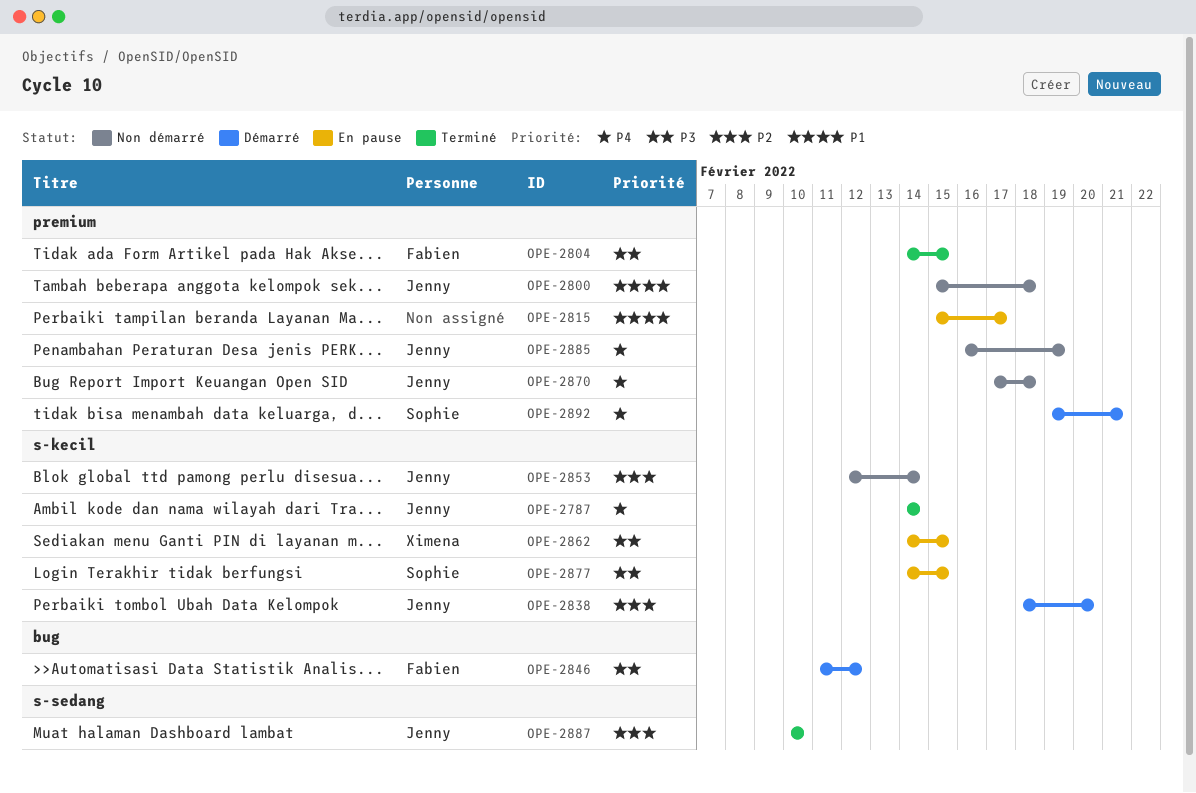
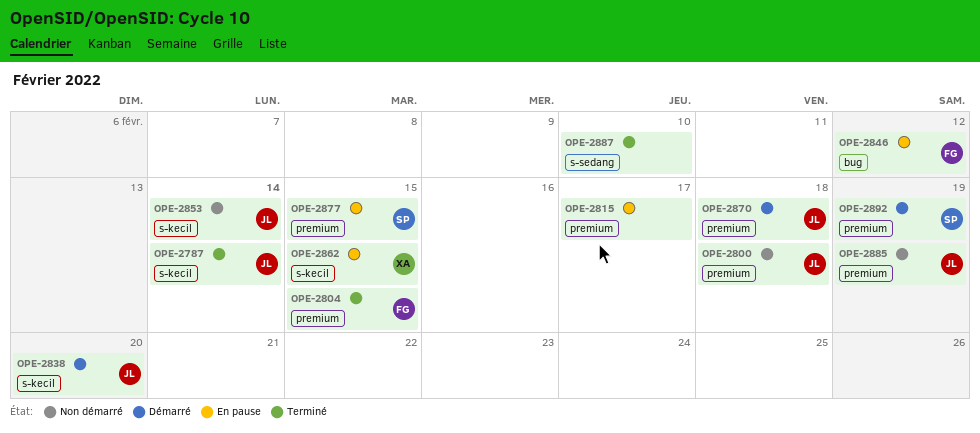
OPE-2846, status: Démarré -> En pause
OPE-2870, status: Non démarré -> Démarré
OPE-2877, label: s-kecil -> premium
OPE-2887, owner: Jenny -> none
OPE-2892, due: Feb 21 -> Feb 19

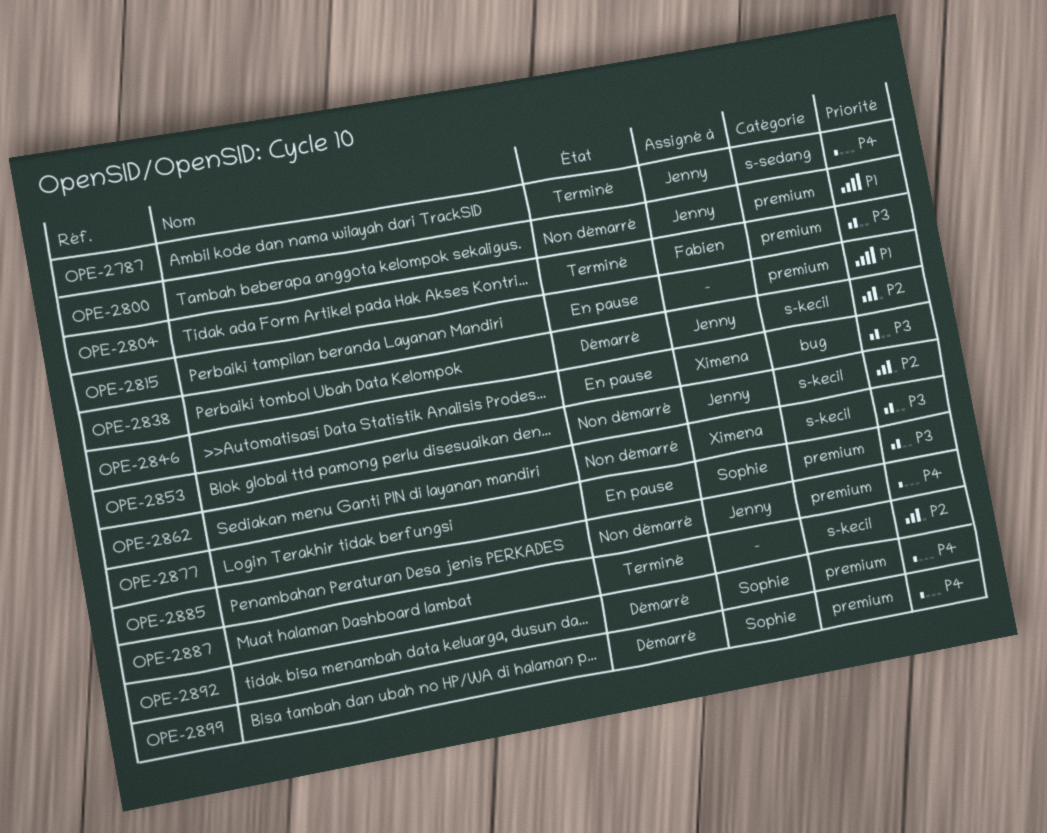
OPE-2787, label: s-kecil -> s-sedang
OPE-2846, owner: Fabien -> Ximena
OPE-2862, status: En pause -> Non démarré
OPE-2870: present -> none
OPE-2887, label: s-sedang -> s-kecil
OPE-2899: none -> present

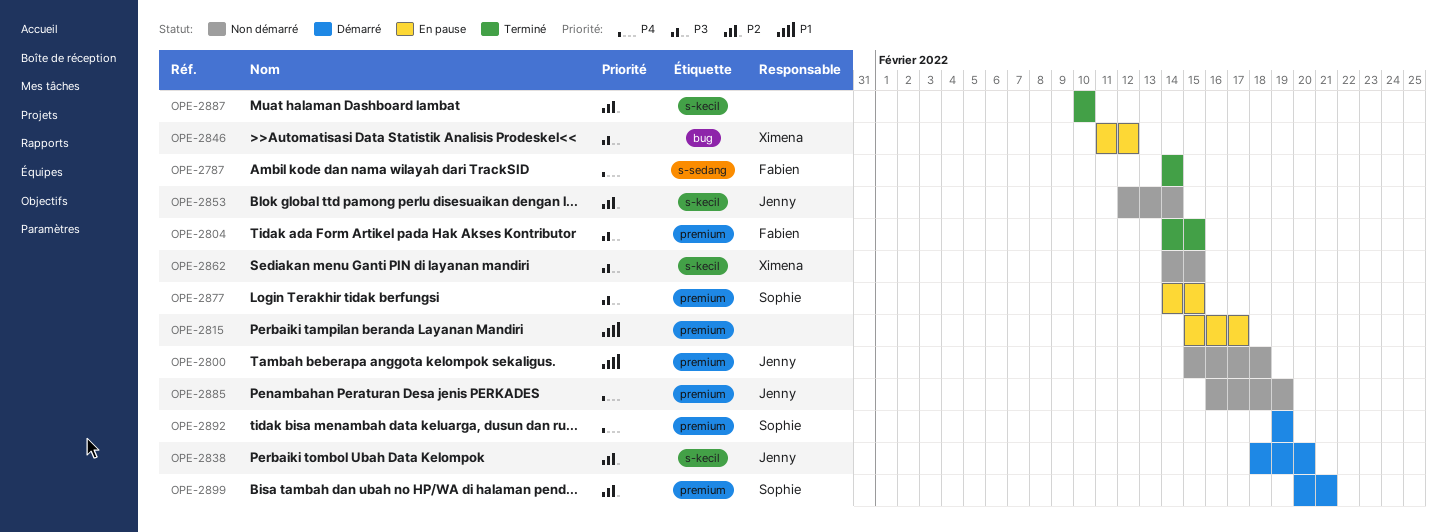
OPE-2787, owner: Jenny -> Fabien
OPE-2899, priority: P4 -> P2

